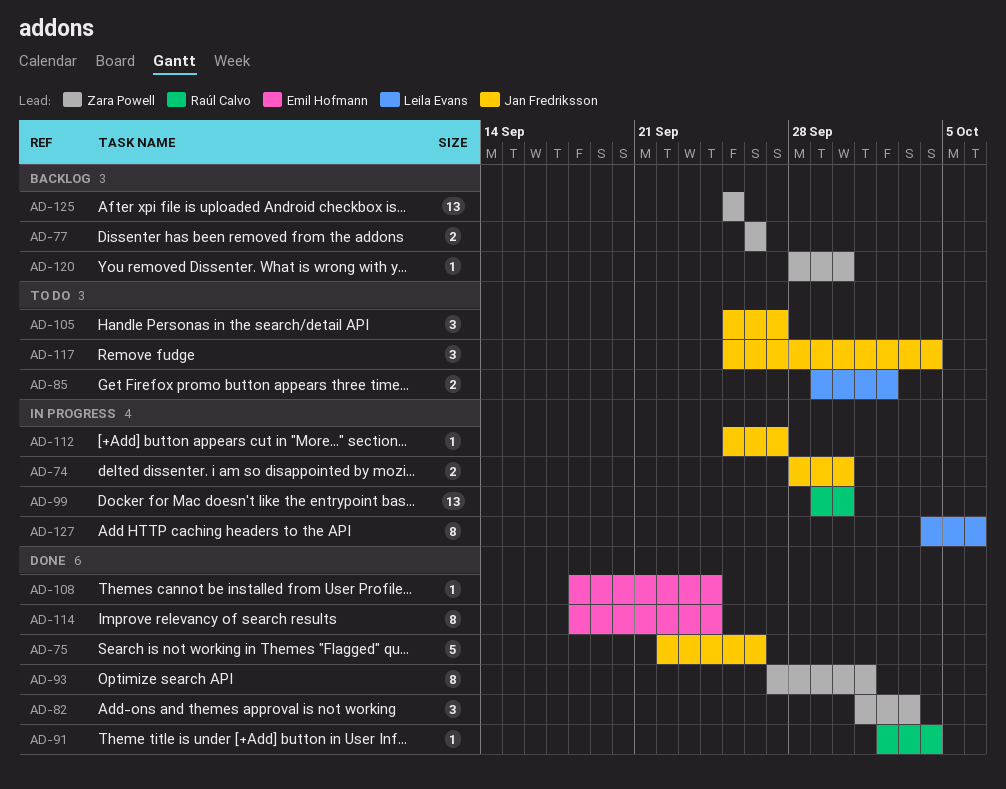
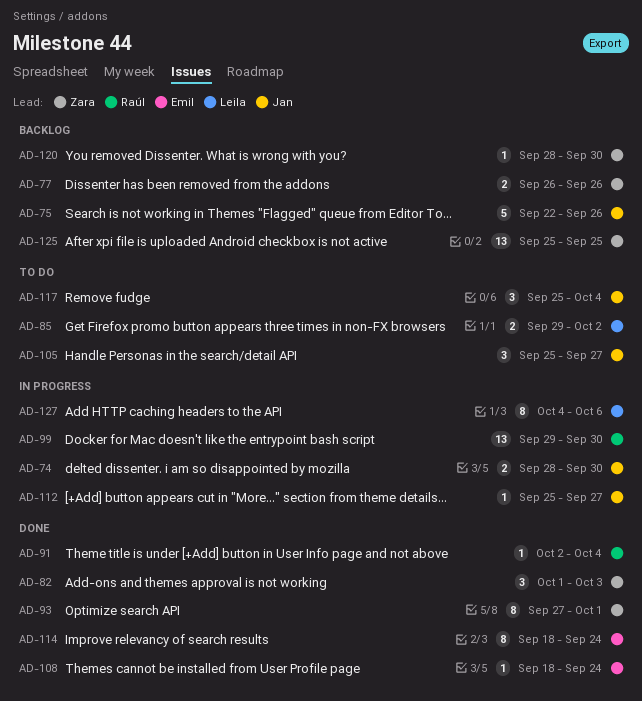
AD-75, status: Done -> Backlog

